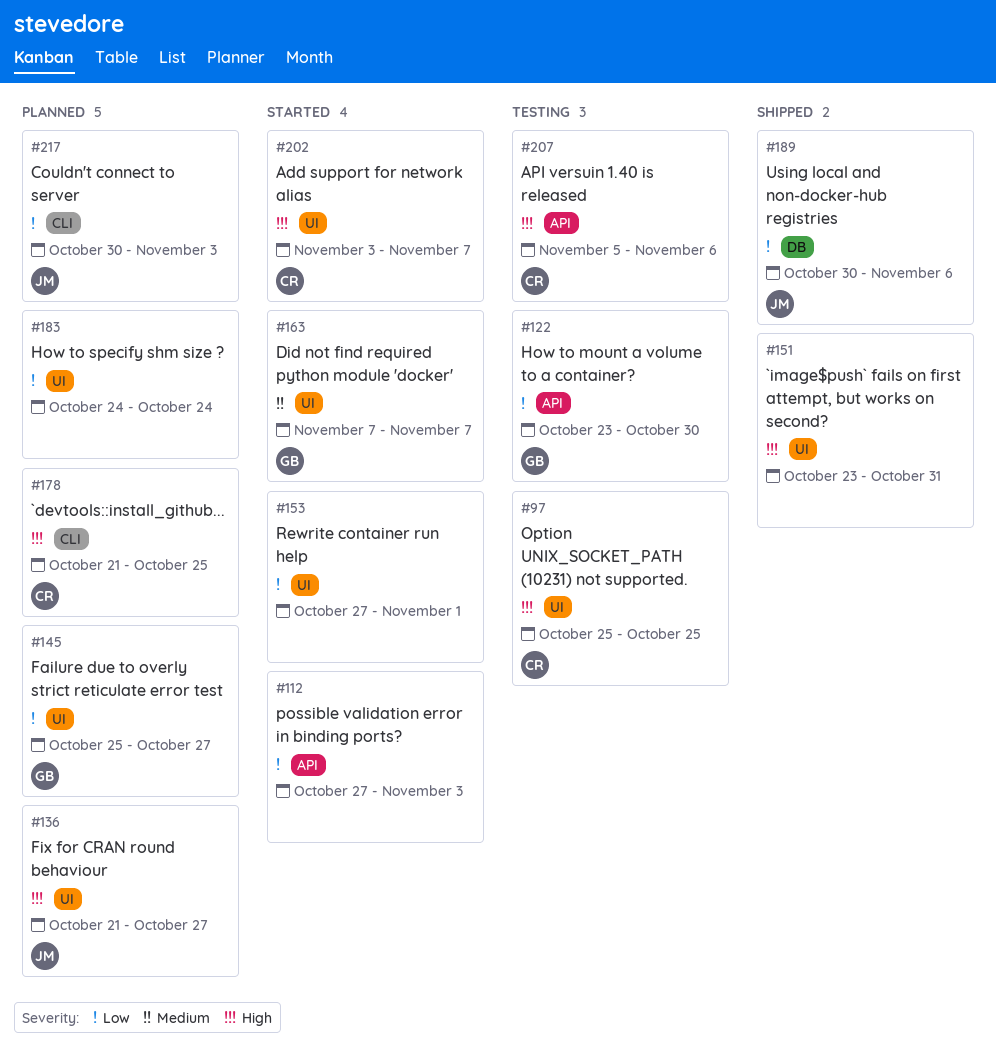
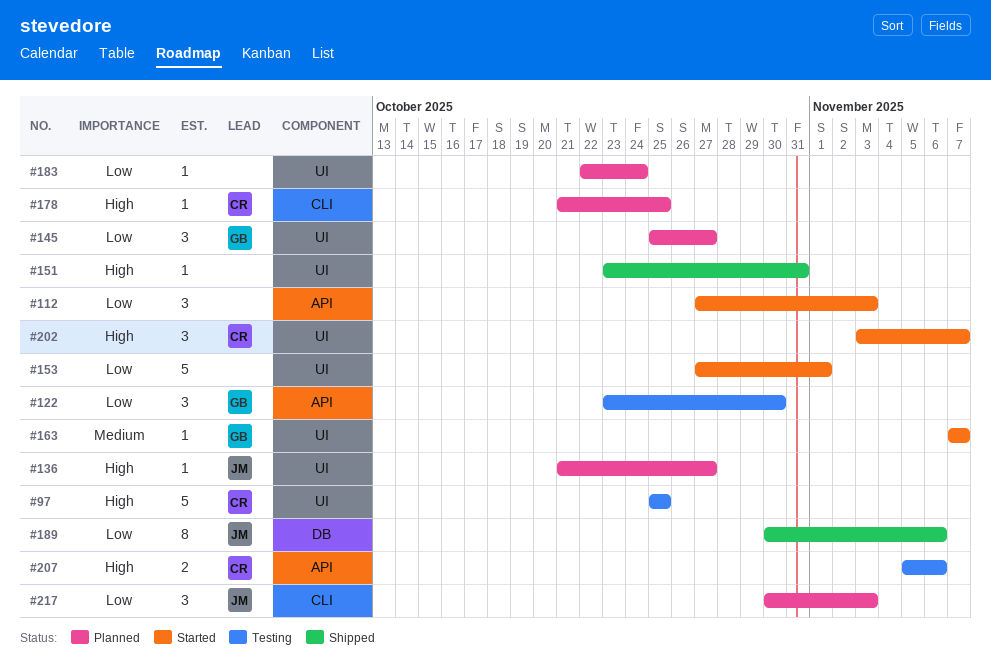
#183, start: Oct 24 -> Oct 22

